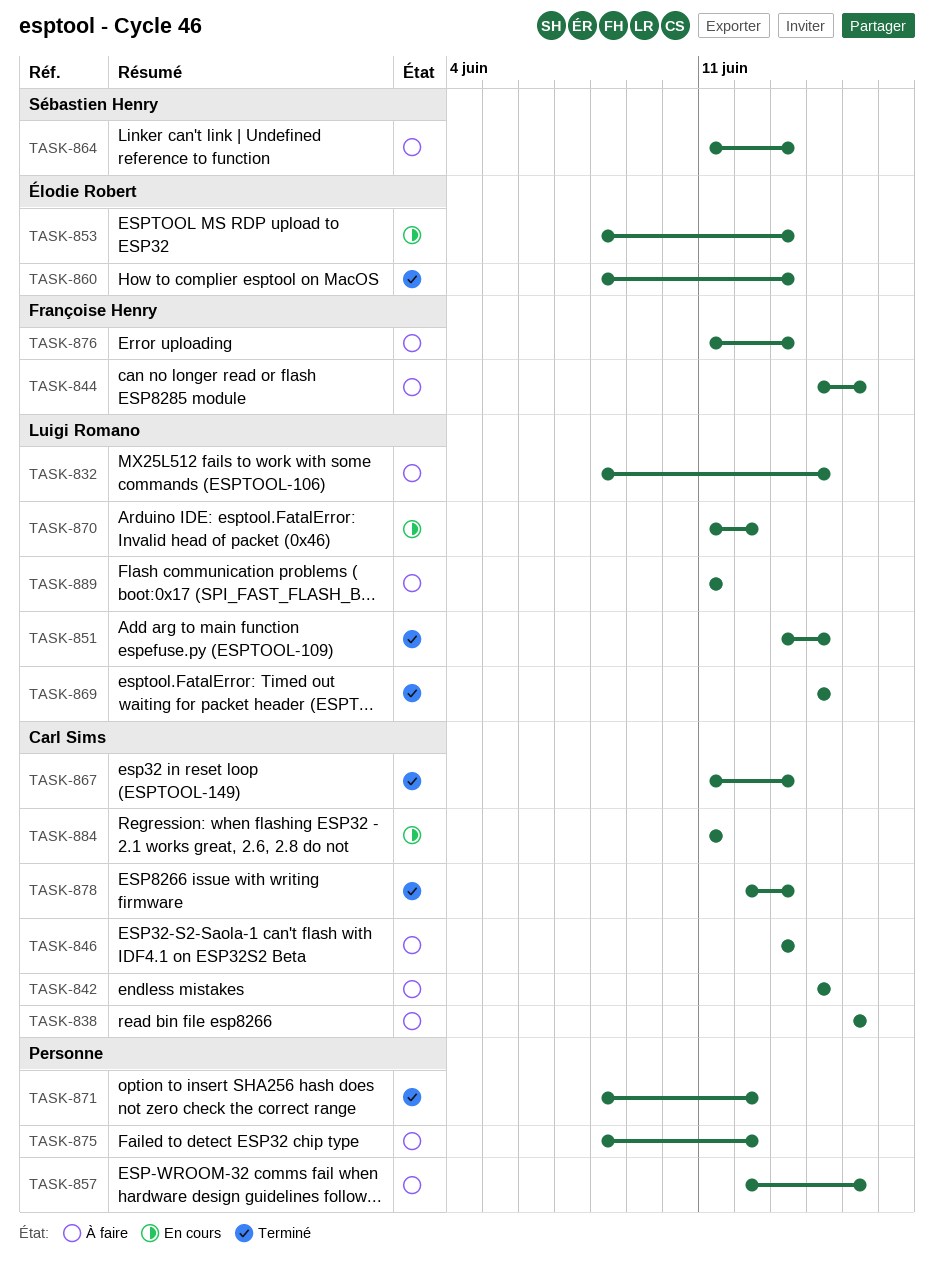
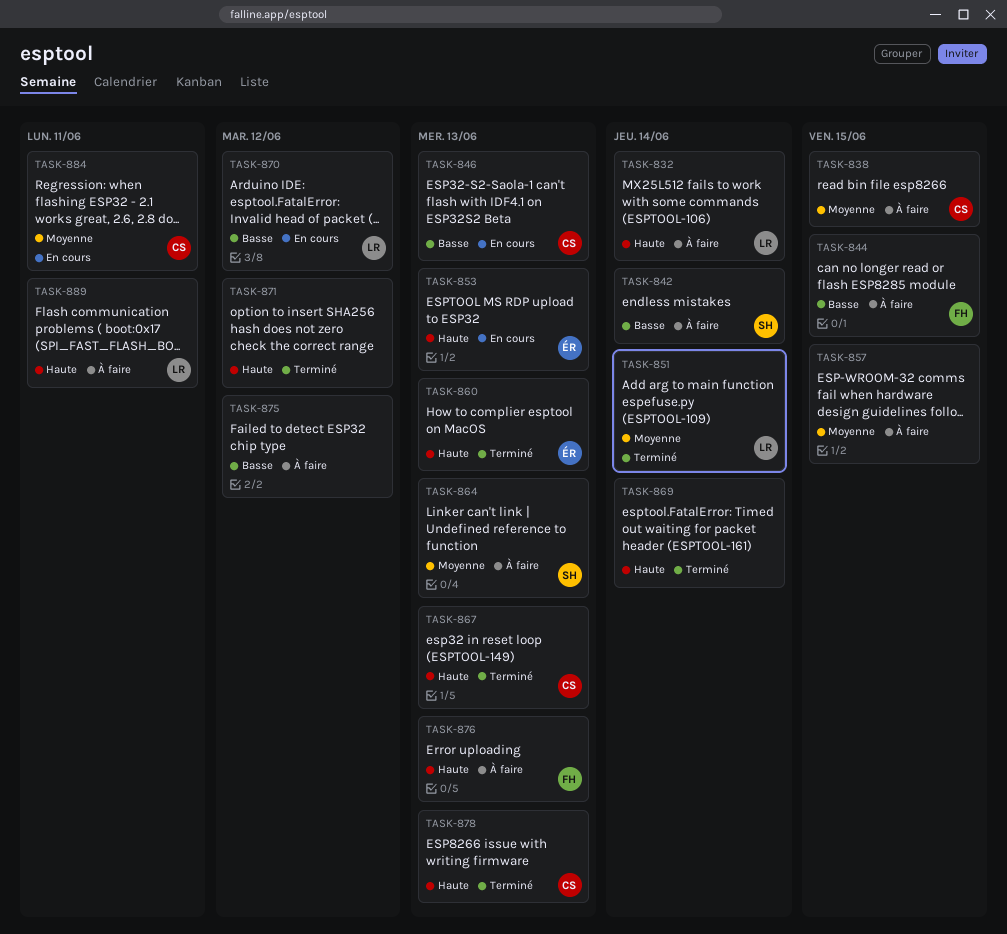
TASK-842, owner: Carl Sims -> Sébastien Henry
TASK-846, status: À faire -> En cours
TASK-869, owner: Luigi Romano -> none

